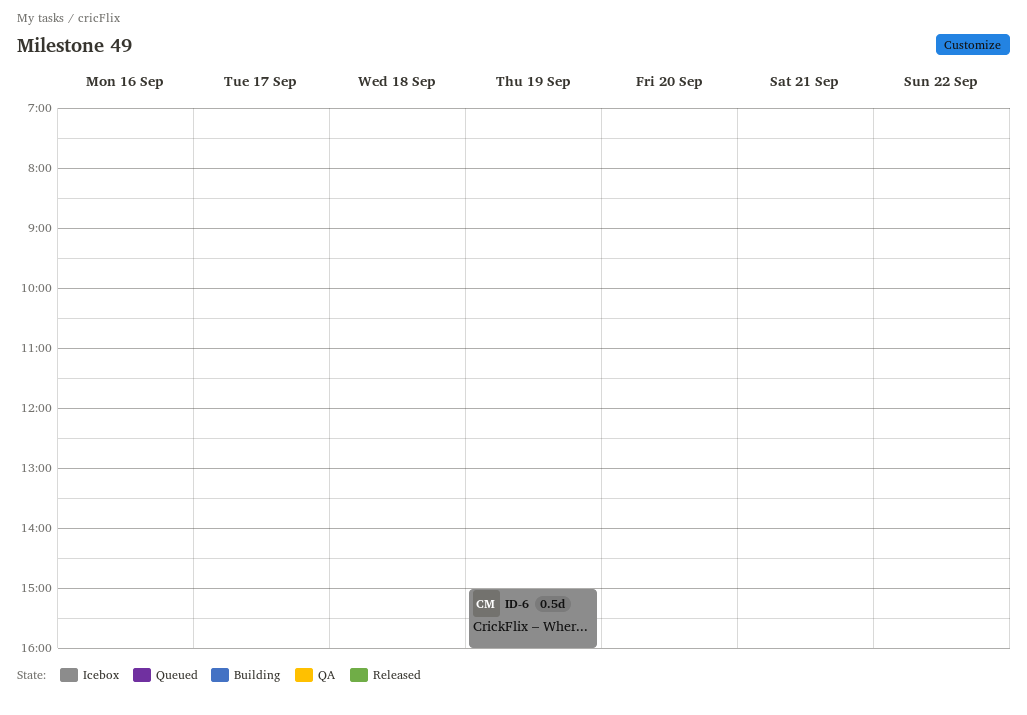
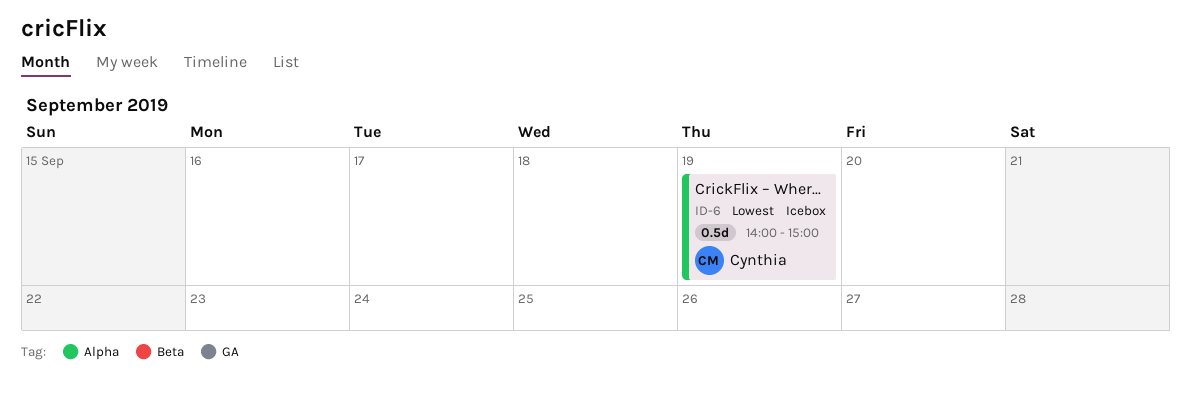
ID-6, begins: 15:00 -> 14:00
ID-6, ends: 16:00 -> 15:00

